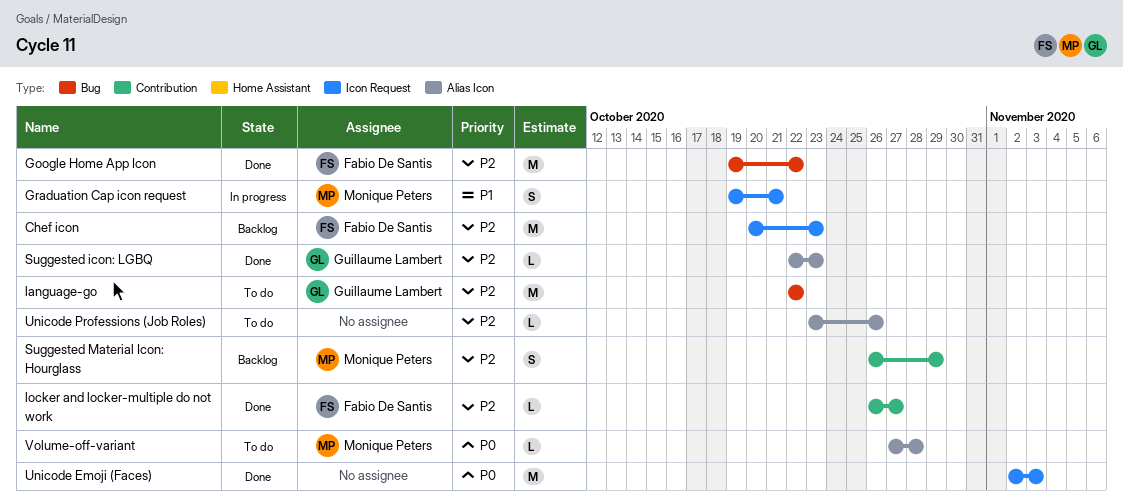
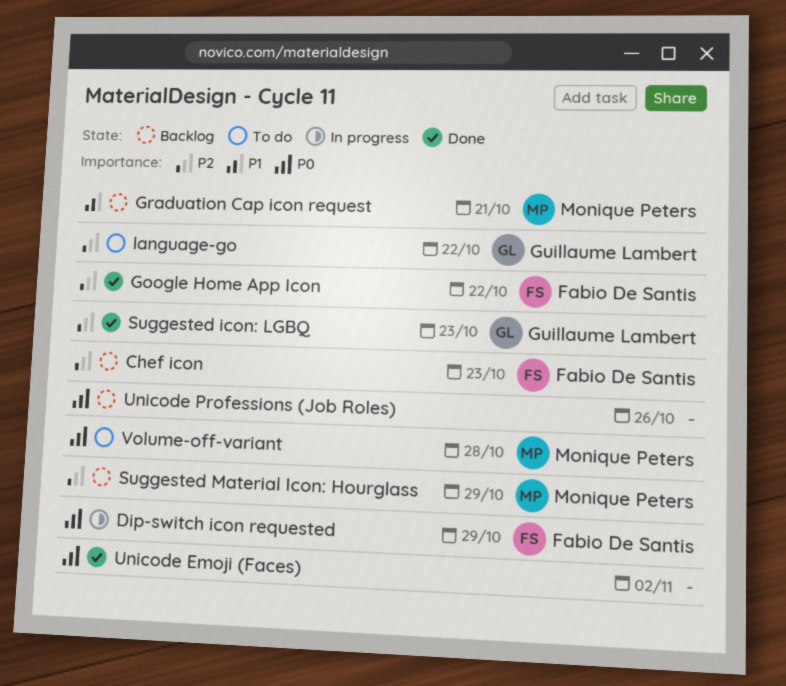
Dip-switch icon requested: none -> present
Graduation Cap icon request, status: In progress -> Backlog
locker and locker-multiple do not work: present -> none
Unicode Emoji (Faces), due: Nov 3 -> Nov 2
Unicode Professions (Job Roles), status: To do -> Backlog
Unicode Professions (Job Roles), priority: P2 -> P0

